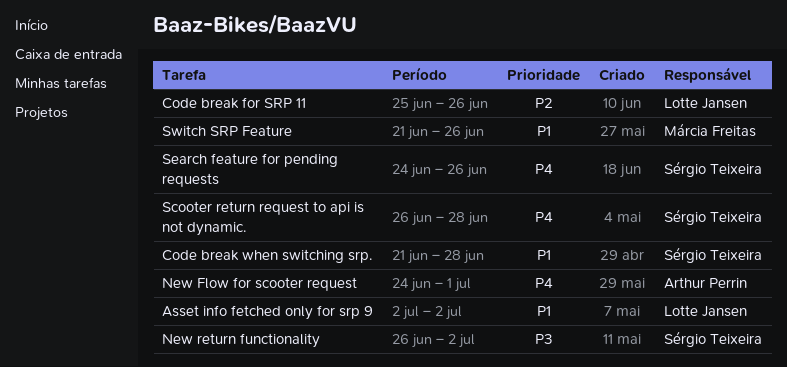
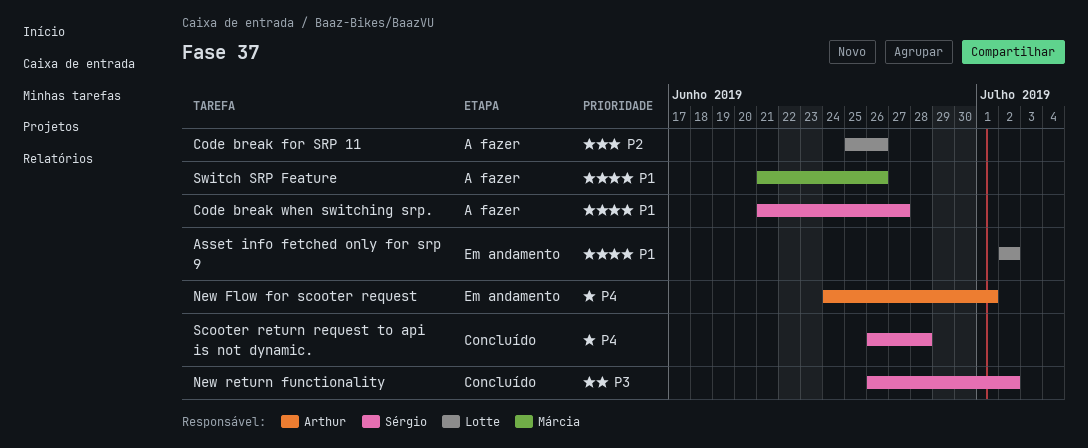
Code break when switching srp., due: Jun 28 -> Jun 27
Search feature for pending requests: present -> none

